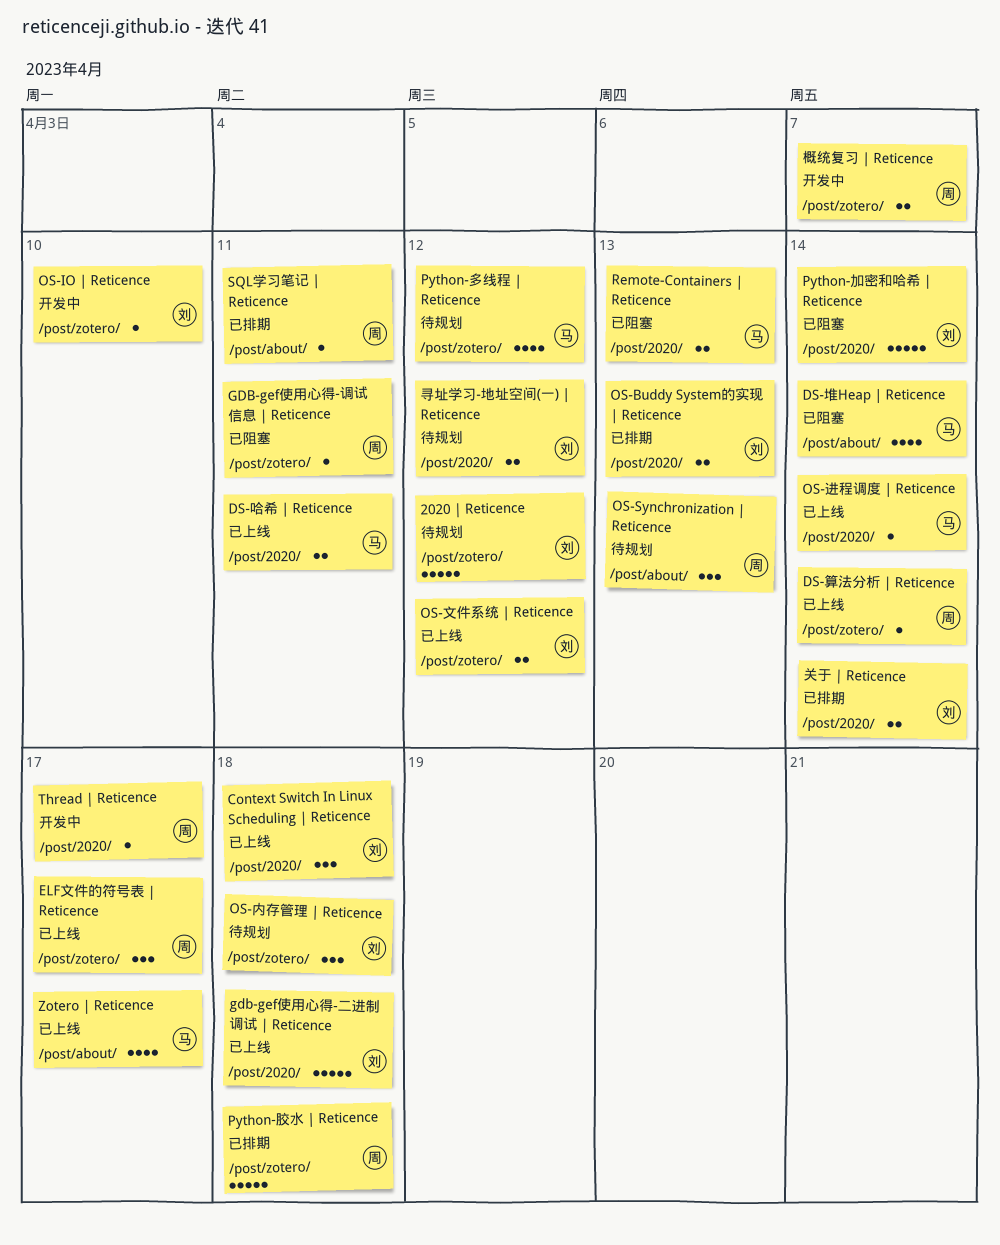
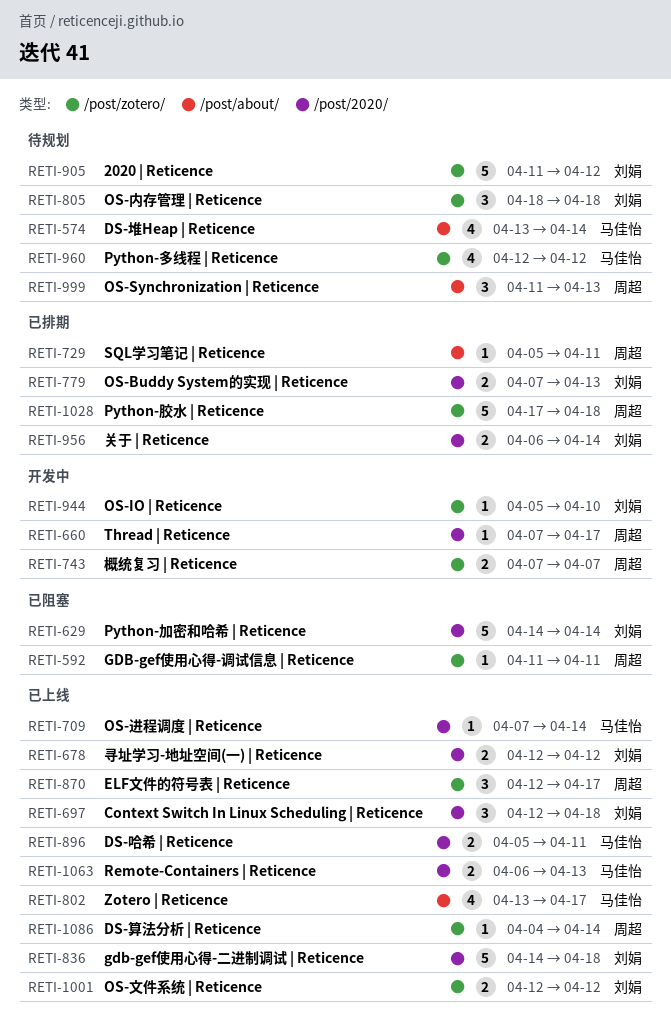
DS-堆Heap | Reticence, status: 已阻塞 -> 待规划
Remote-Containers | Reticence, status: 已阻塞 -> 已上线
寻址学习-地址空间(一) | Reticence, status: 待规划 -> 已上线

